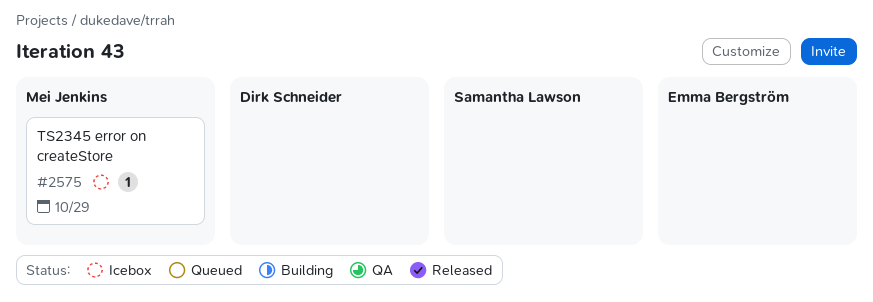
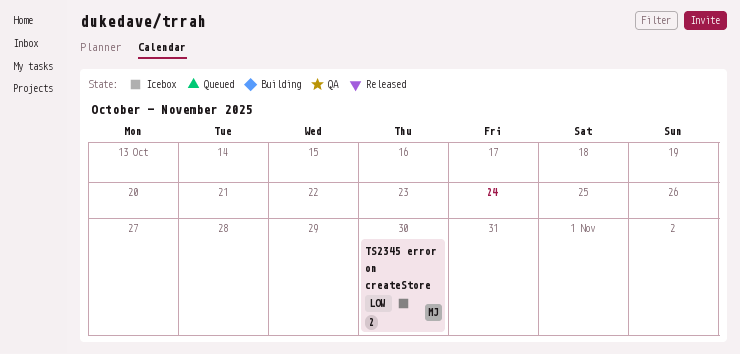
TS2345 error on createStore, estimate: 1 -> 2
TS2345 error on createStore, due: Oct 29 -> Oct 30

